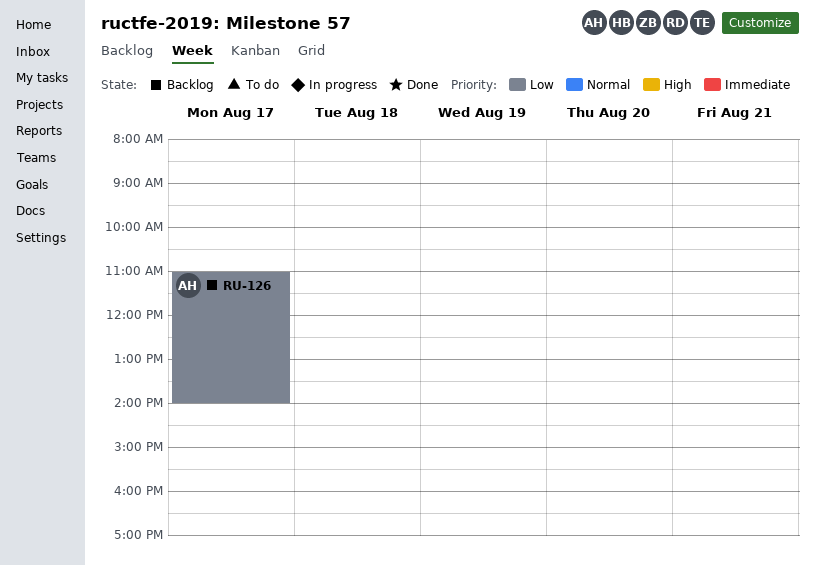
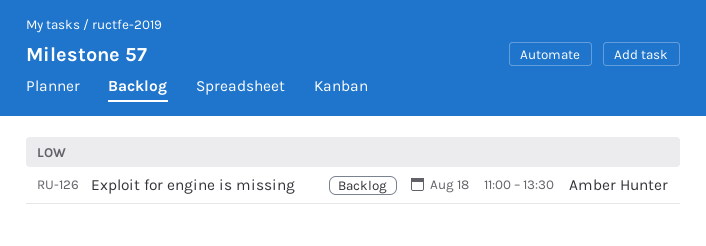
RU-126, day: Aug 17 -> Aug 18
RU-126, ends: 14:00 -> 13:30

